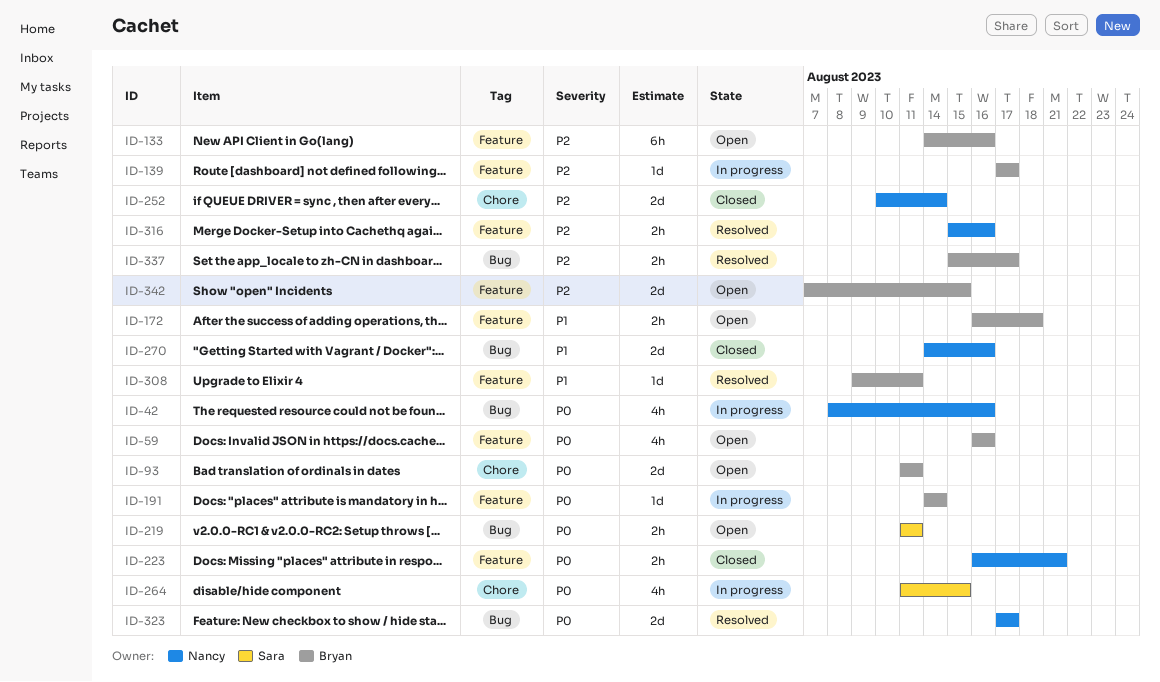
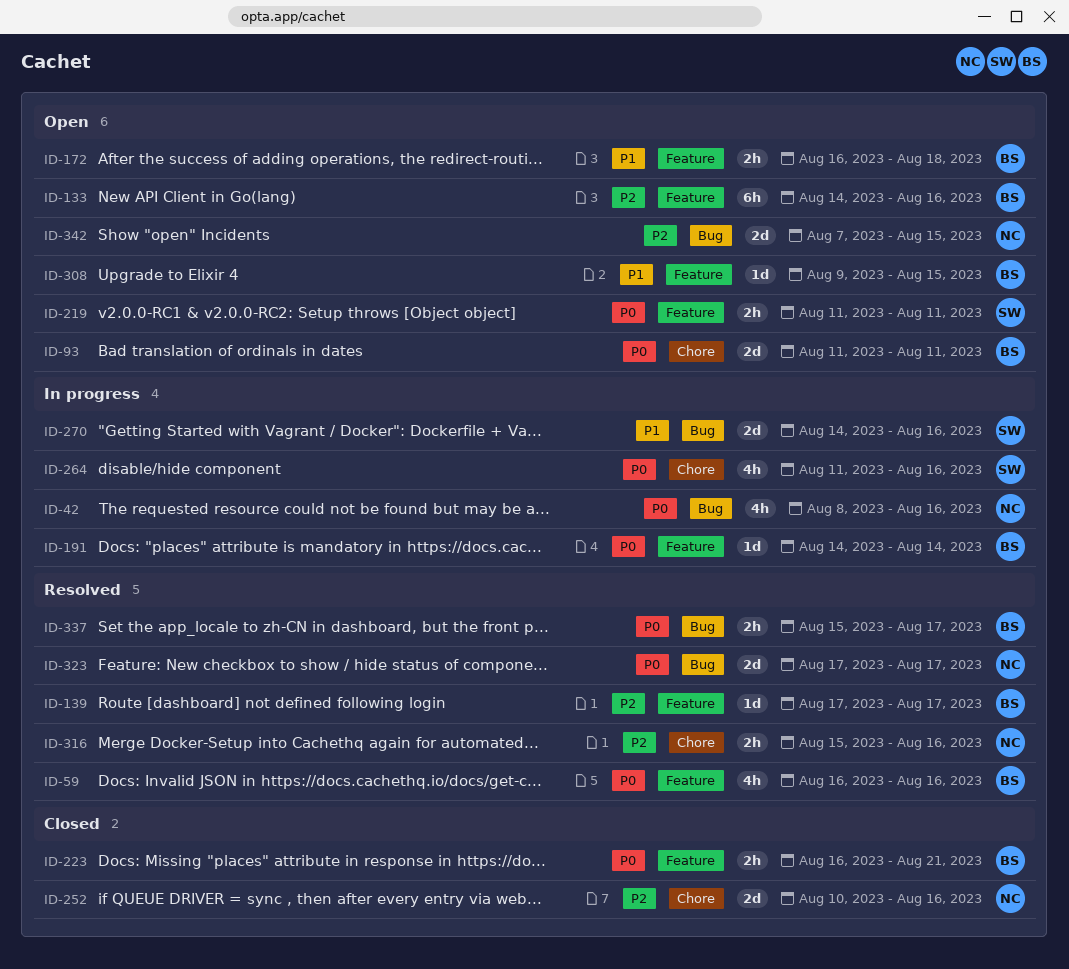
ID-59, status: Open -> Resolved
ID-139, status: In progress -> Resolved
ID-219, label: Bug -> Feature
ID-223, owner: Nancy -> Bryan
ID-252, due: Aug 14 -> Aug 16
ID-264, due: Aug 15 -> Aug 16
ID-270, status: Closed -> In progress
ID-270, owner: Nancy -> Sara
ID-308, status: Resolved -> Open
ID-308, due: Aug 11 -> Aug 15
ID-316, label: Feature -> Chore
ID-337, priority: P2 -> P0
ID-342, owner: Bryan -> Nancy
ID-342, label: Feature -> Bug

